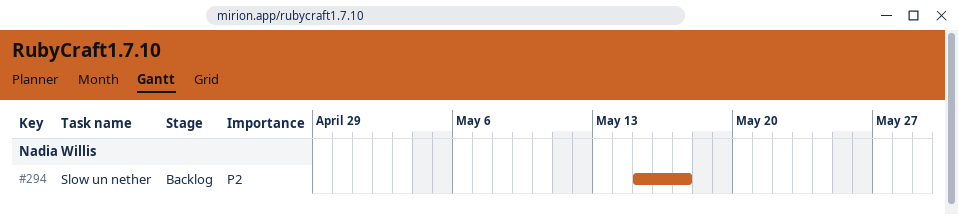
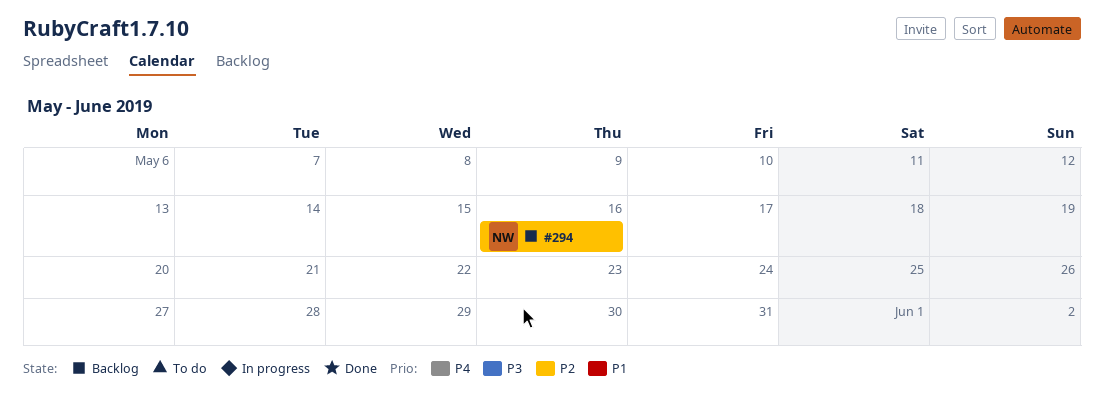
#294, start: May 15 -> May 16
#294, due: May 17 -> May 16

